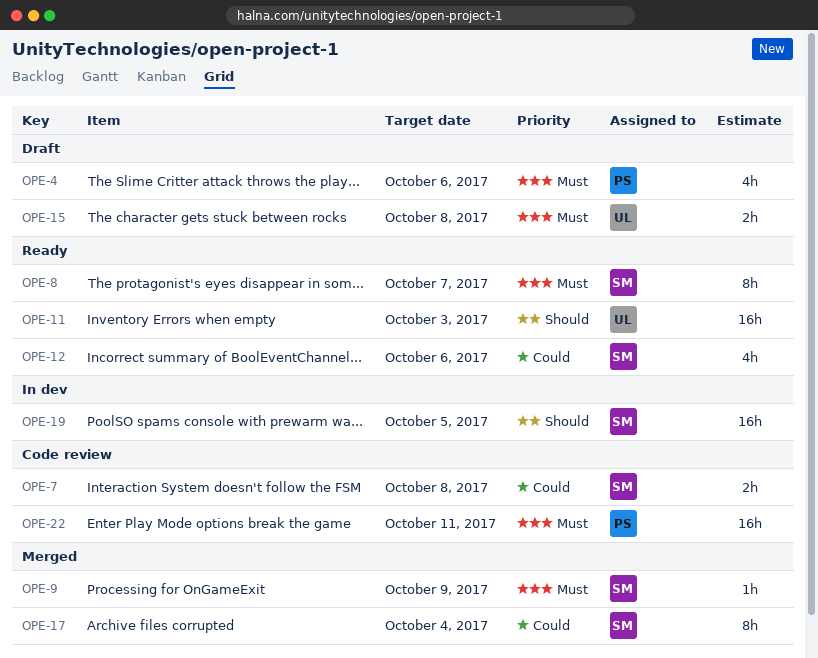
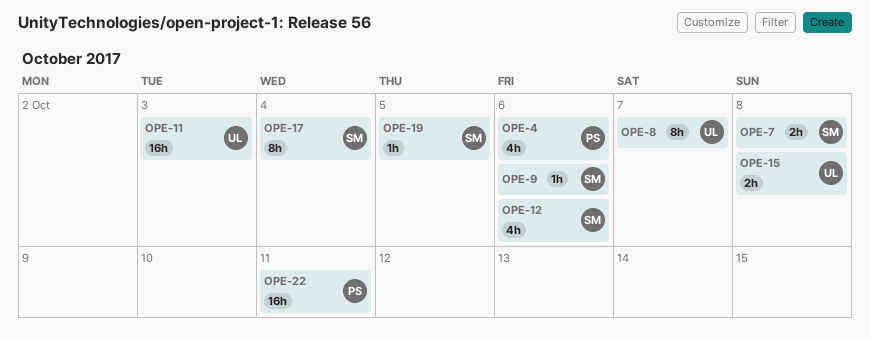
OPE-8, owner: SM -> UL
OPE-9, due: Oct 9 -> Oct 6
OPE-19, estimate: 16h -> 1h

